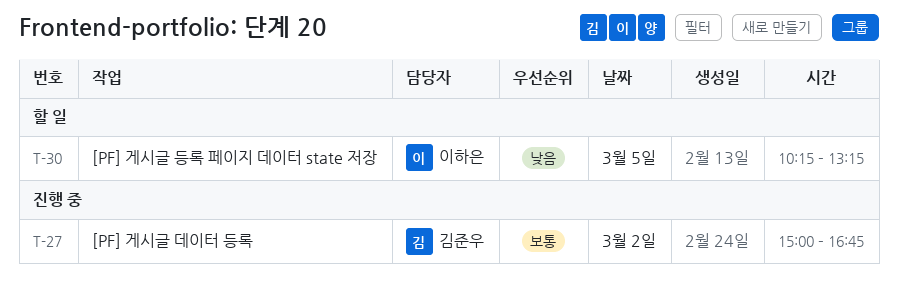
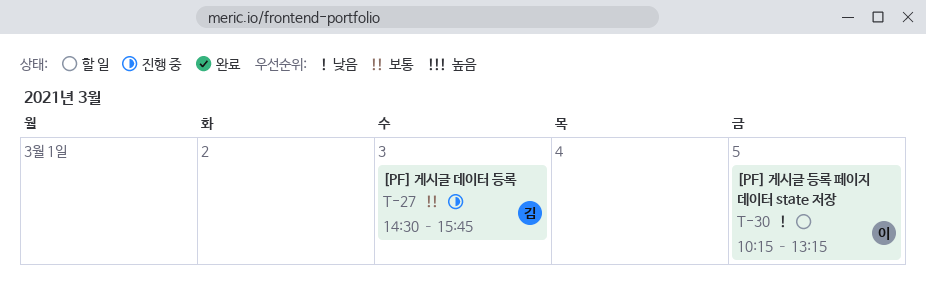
T-27, day: Mar 2 -> Mar 3
T-27, begins: 15:00 -> 14:30
T-27, ends: 16:45 -> 15:45

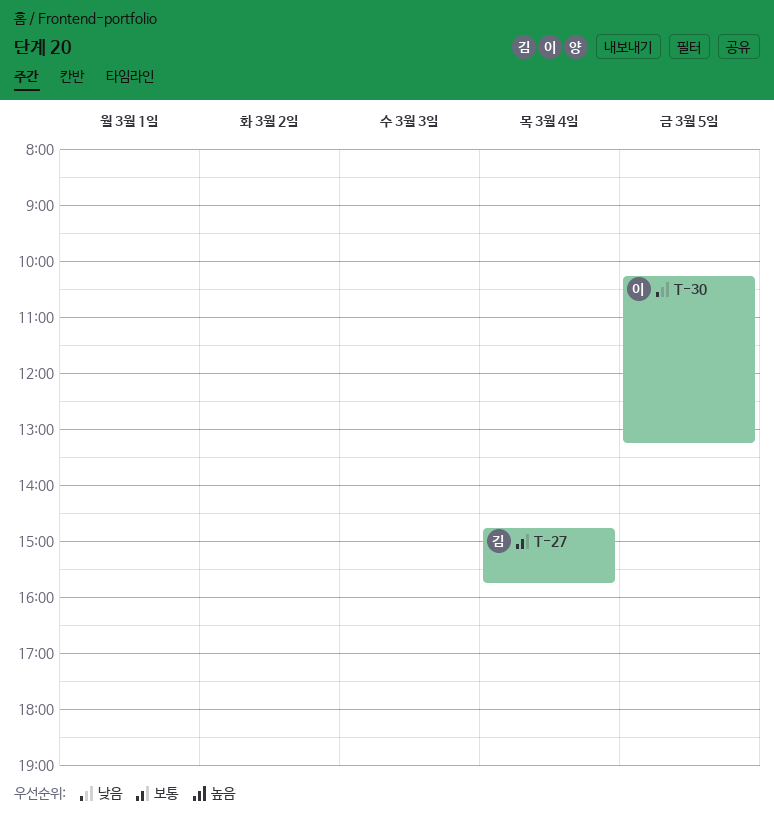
T-27, day: Mar 3 -> Mar 4
T-27, begins: 14:30 -> 14:45

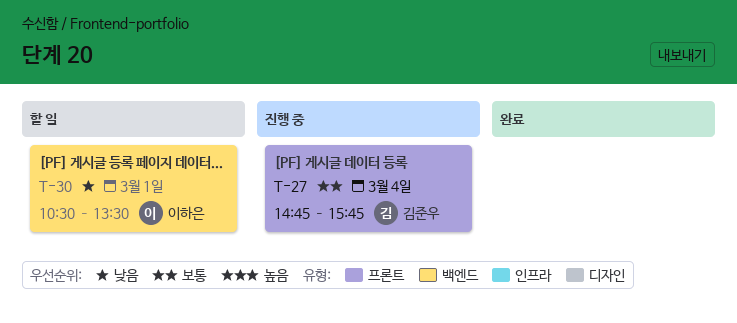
T-30, day: Mar 5 -> Mar 1
T-30, begins: 10:15 -> 10:30
T-30, ends: 13:15 -> 13:30

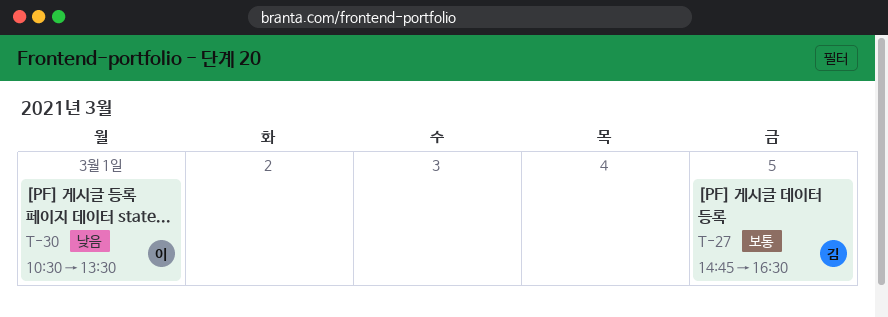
T-27, day: Mar 4 -> Mar 5
T-27, ends: 15:45 -> 16:30

